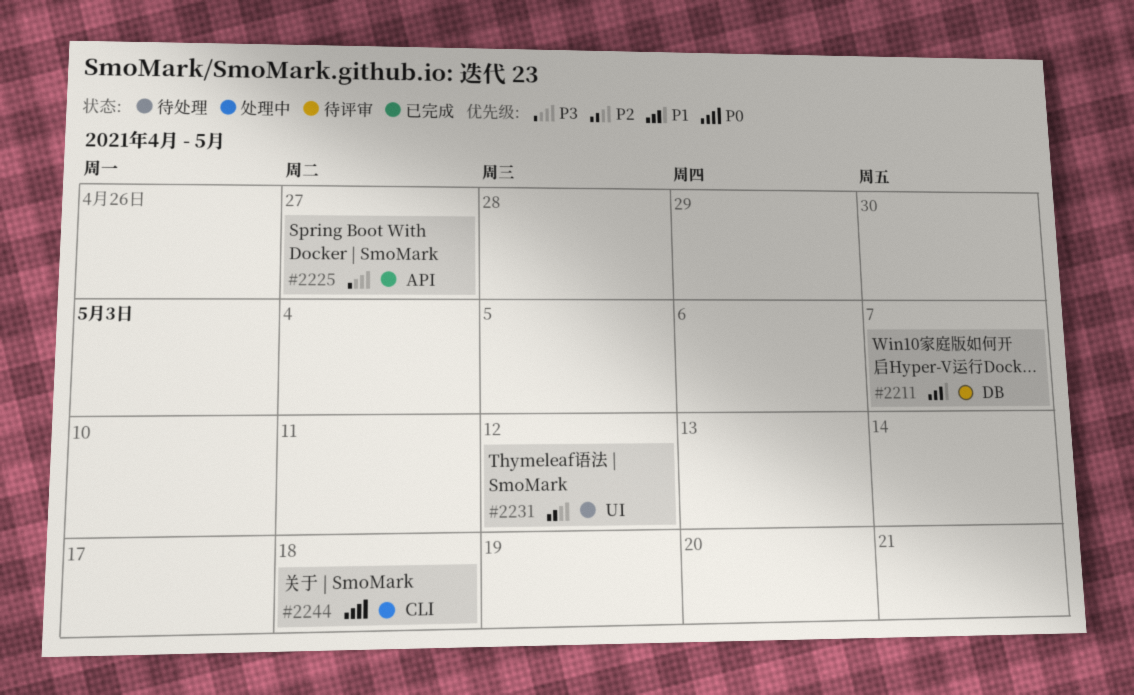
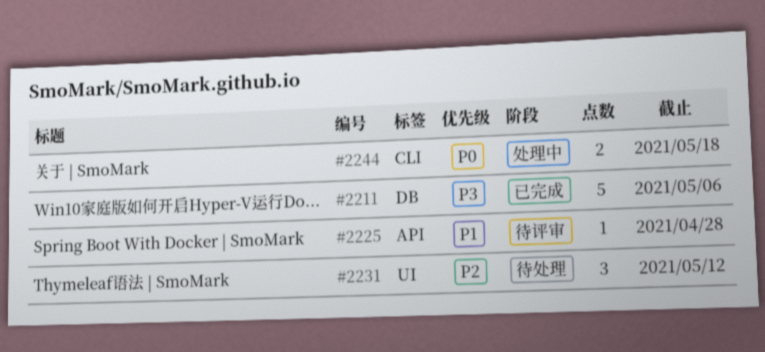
#2211, status: 待评审 -> 已完成
#2211, priority: P1 -> P3
#2211, due: May 7 -> May 6
#2225, status: 已完成 -> 待评审
#2225, priority: P3 -> P1
#2225, due: Apr 27 -> Apr 28

